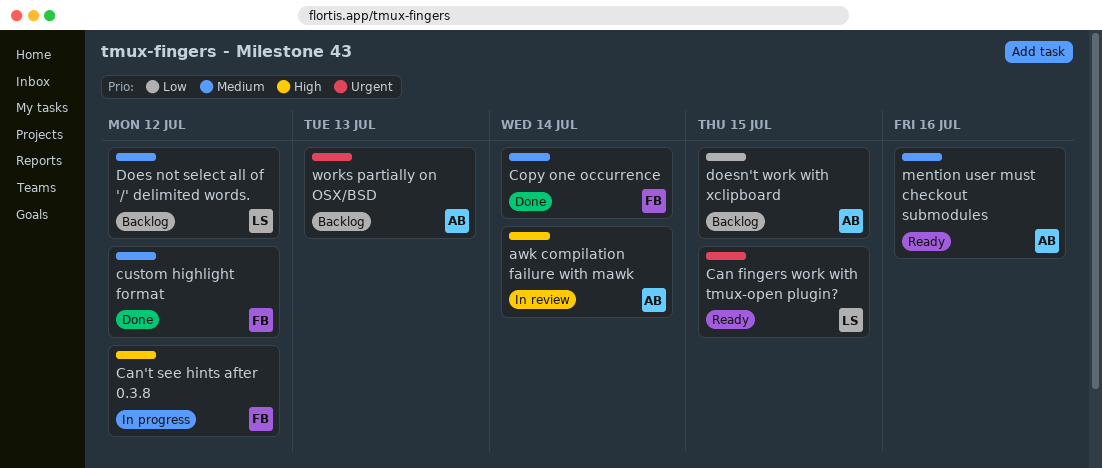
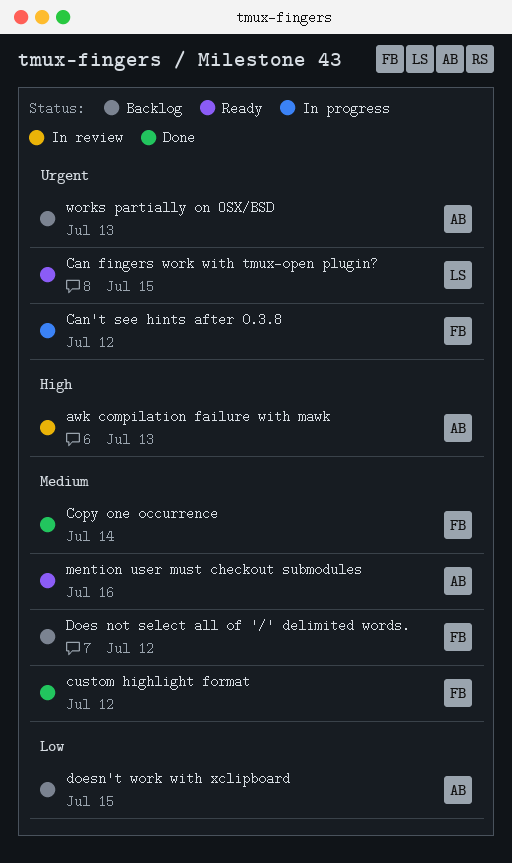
awk compilation failure with mawk, due: Jul 14 -> Jul 13
Can't see hints after 0.3.8, priority: High -> Urgent
Does not select all of '/' delimited words., owner: LS -> FB

